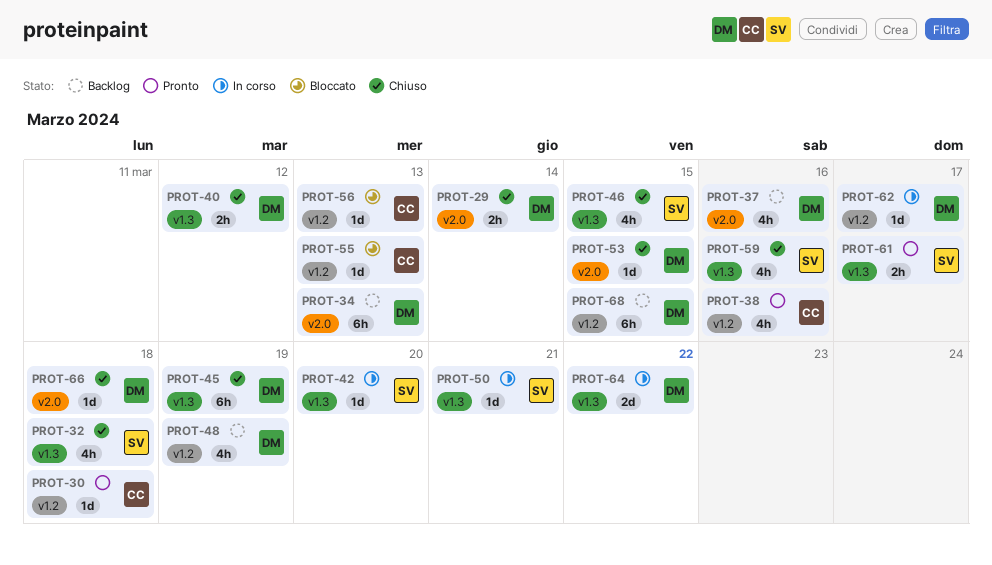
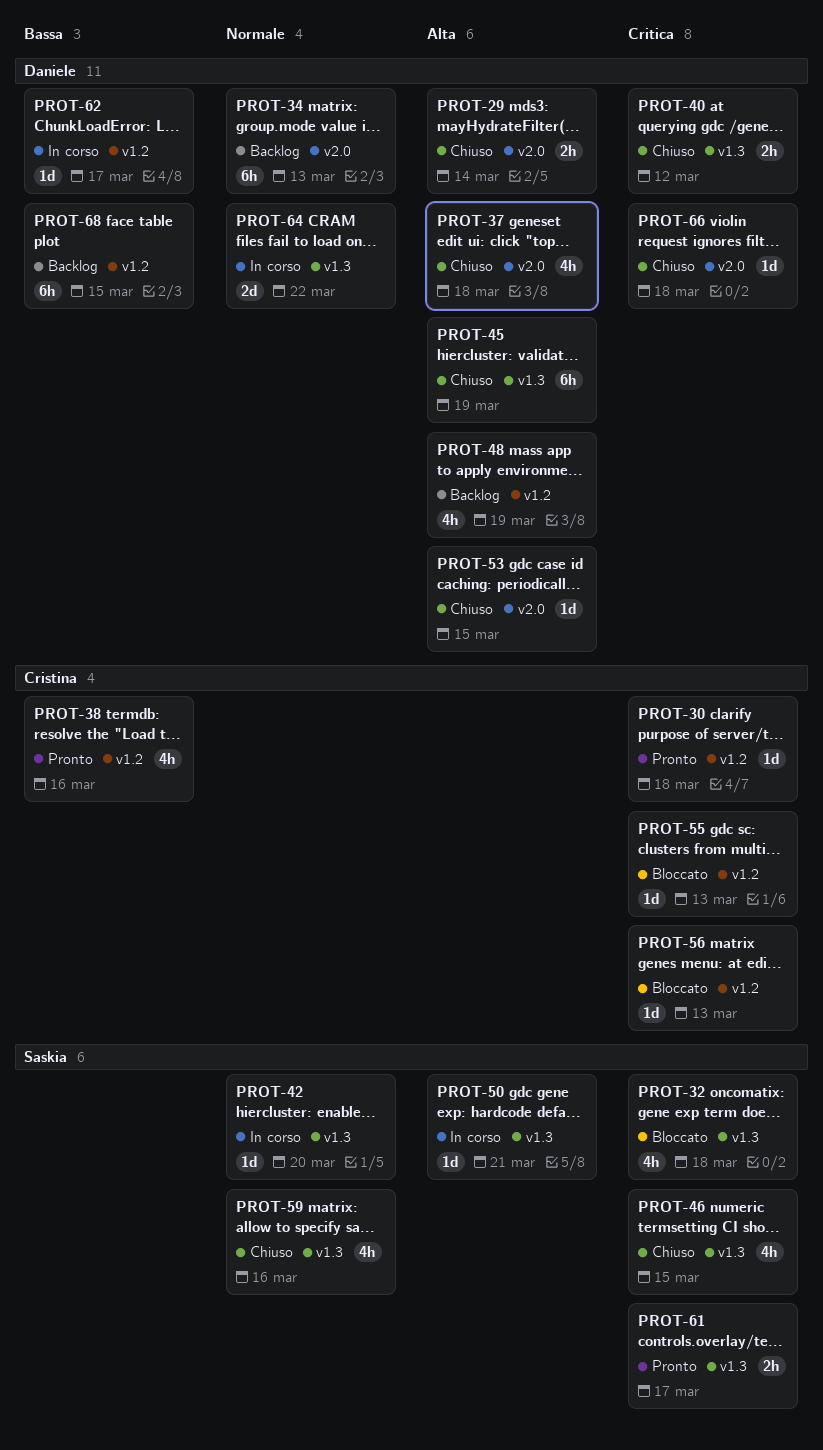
PROT-32, status: Chiuso -> Bloccato
PROT-37, status: Backlog -> Chiuso
PROT-37, due: Mar 16 -> Mar 18

